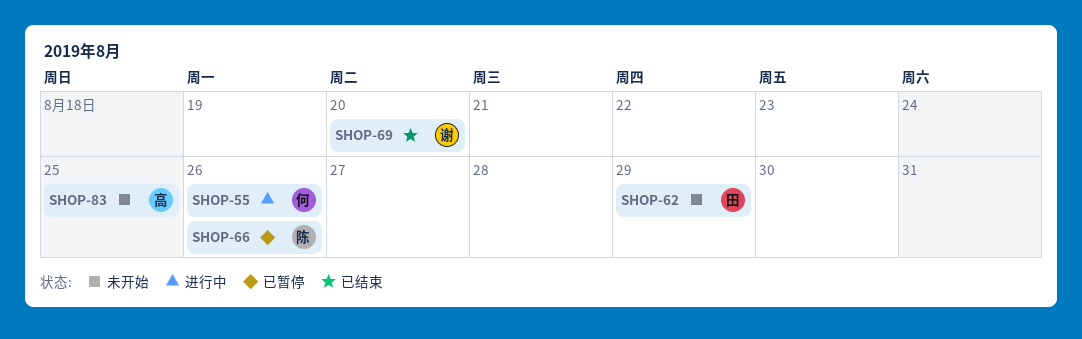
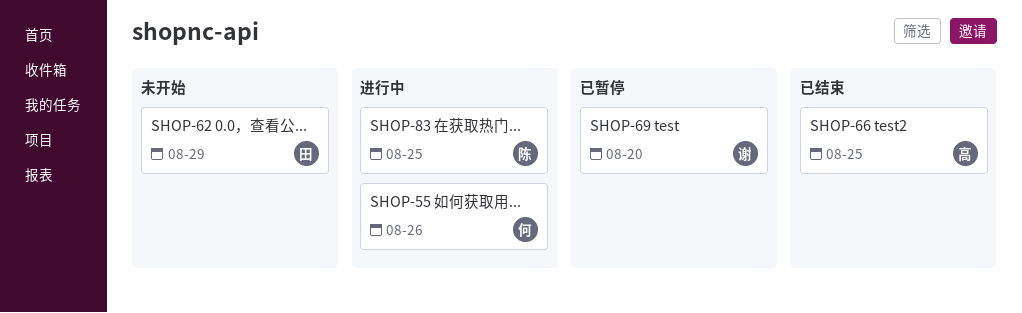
SHOP-66, status: 已暂停 -> 已结束
SHOP-66, owner: 陈 -> 高
SHOP-66, due: Aug 26 -> Aug 25
SHOP-69, status: 已结束 -> 已暂停
SHOP-83, status: 未开始 -> 进行中
SHOP-83, owner: 高 -> 陈

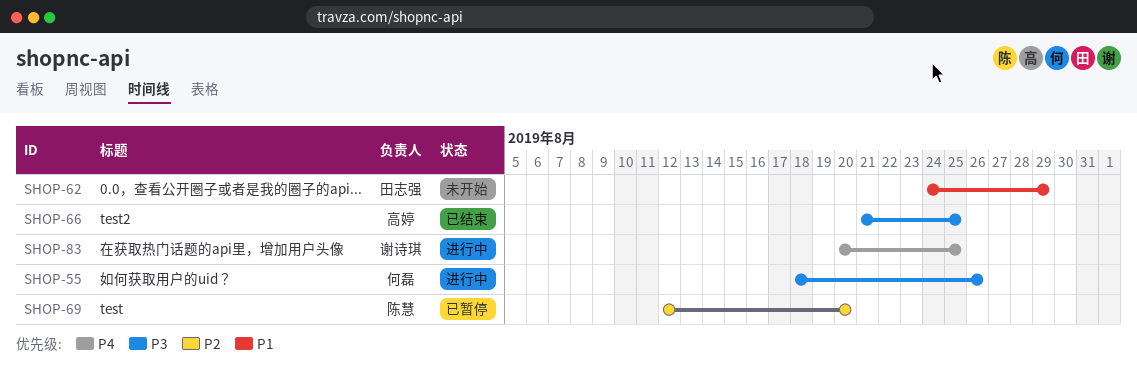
SHOP-69, owner: 谢诗琪 -> 陈慧
SHOP-83, owner: 陈慧 -> 谢诗琪

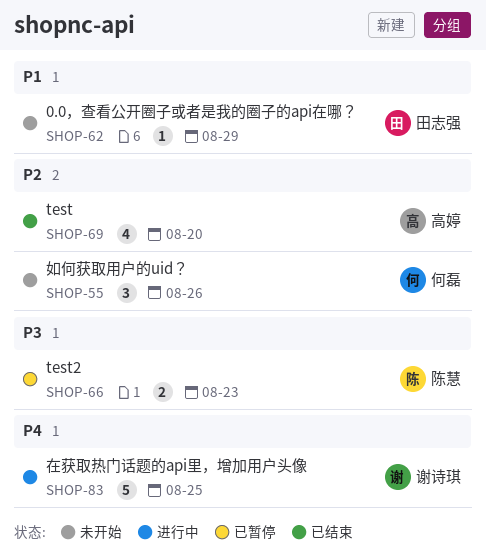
SHOP-55, status: 进行中 -> 未开始
SHOP-55, priority: P3 -> P2
SHOP-66, status: 已结束 -> 已暂停
SHOP-66, owner: 高婷 -> 陈慧
SHOP-66, due: Aug 25 -> Aug 23
SHOP-69, status: 已暂停 -> 已结束
SHOP-69, owner: 陈慧 -> 高婷

